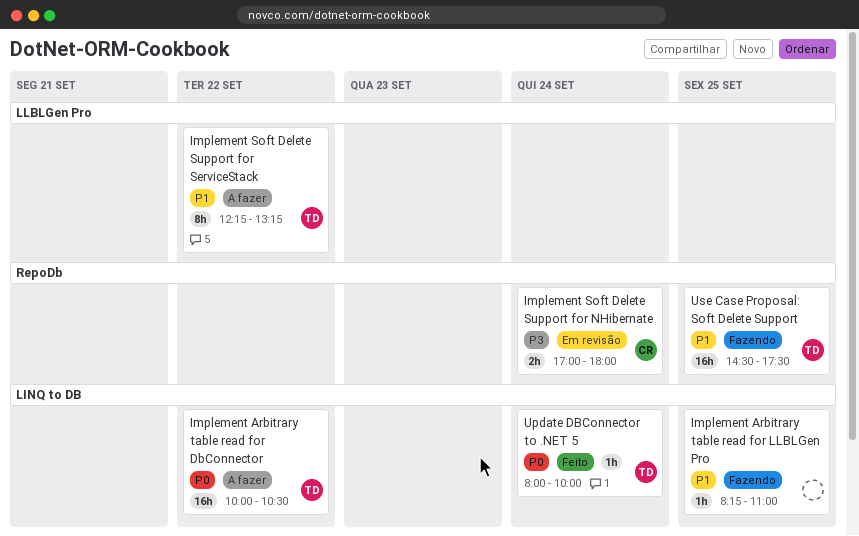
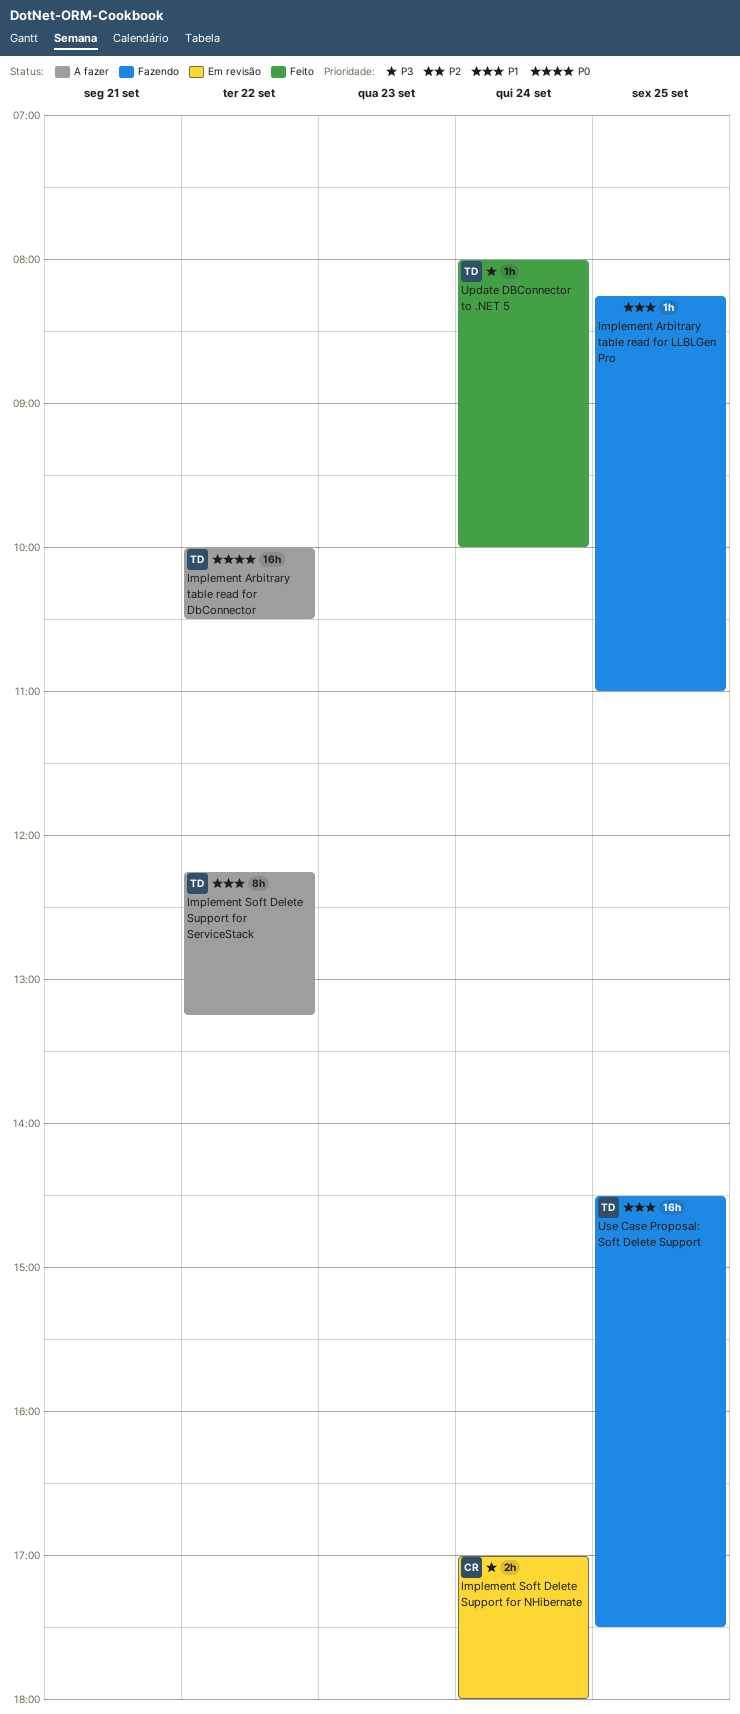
Update DBConnector to .NET 5, priority: P0 -> P3

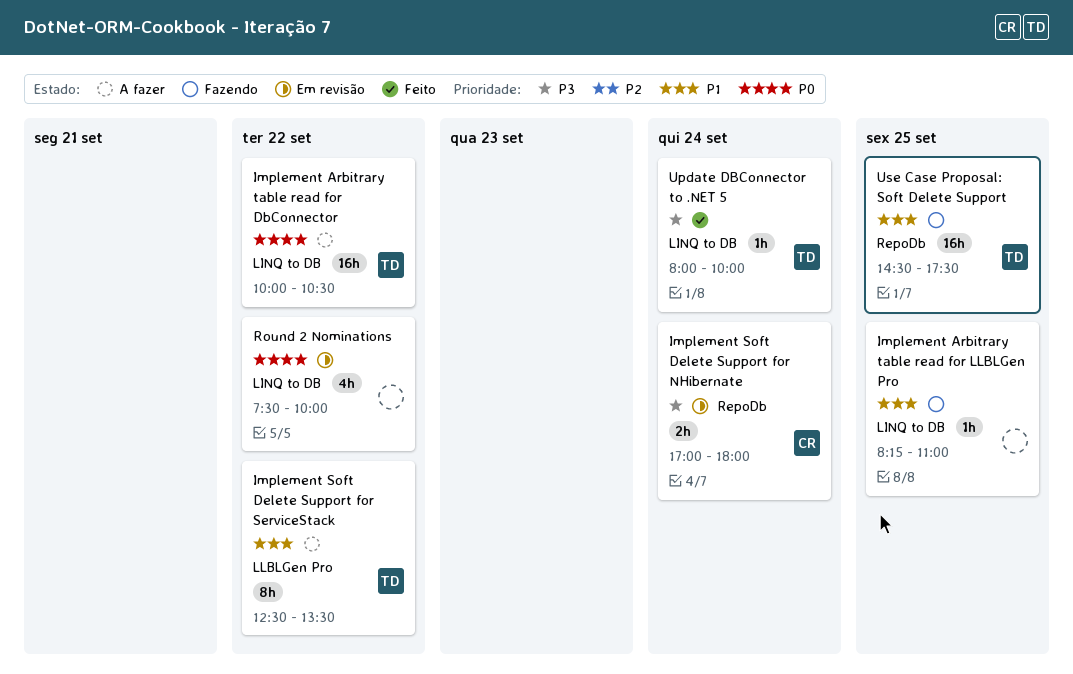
Implement Soft Delete Support for ServiceStack, begins: 12:15 -> 12:30
Implement Soft Delete Support for ServiceStack, ends: 13:15 -> 13:30
Round 2 Nominations: none -> present

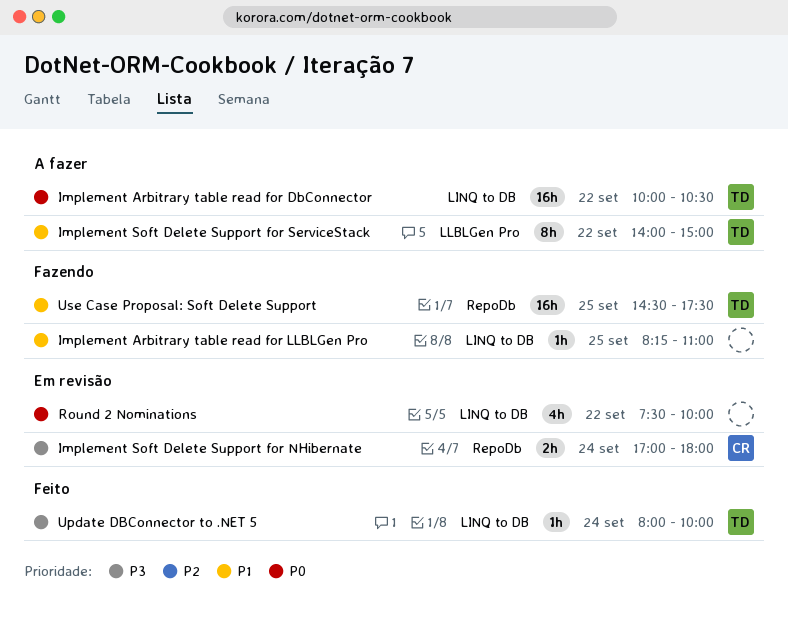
Implement Soft Delete Support for ServiceStack, begins: 12:30 -> 14:00
Implement Soft Delete Support for ServiceStack, ends: 13:30 -> 15:00

